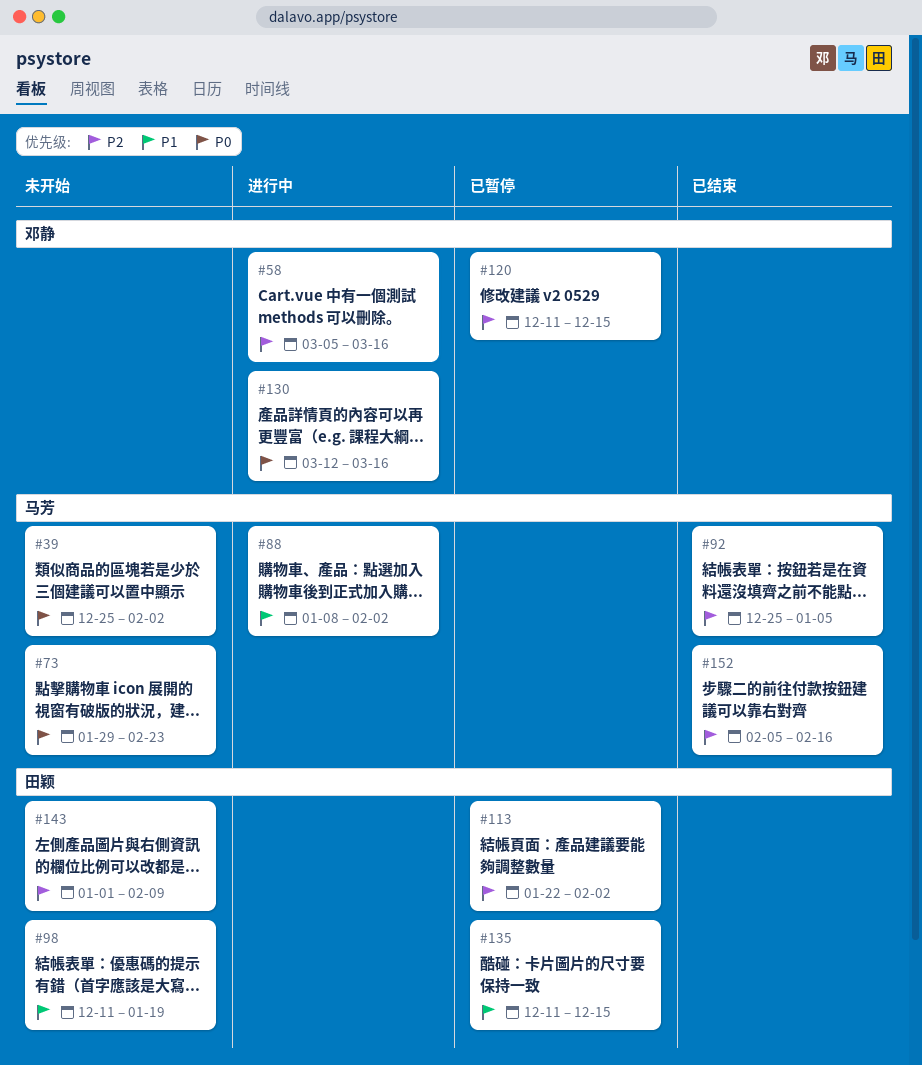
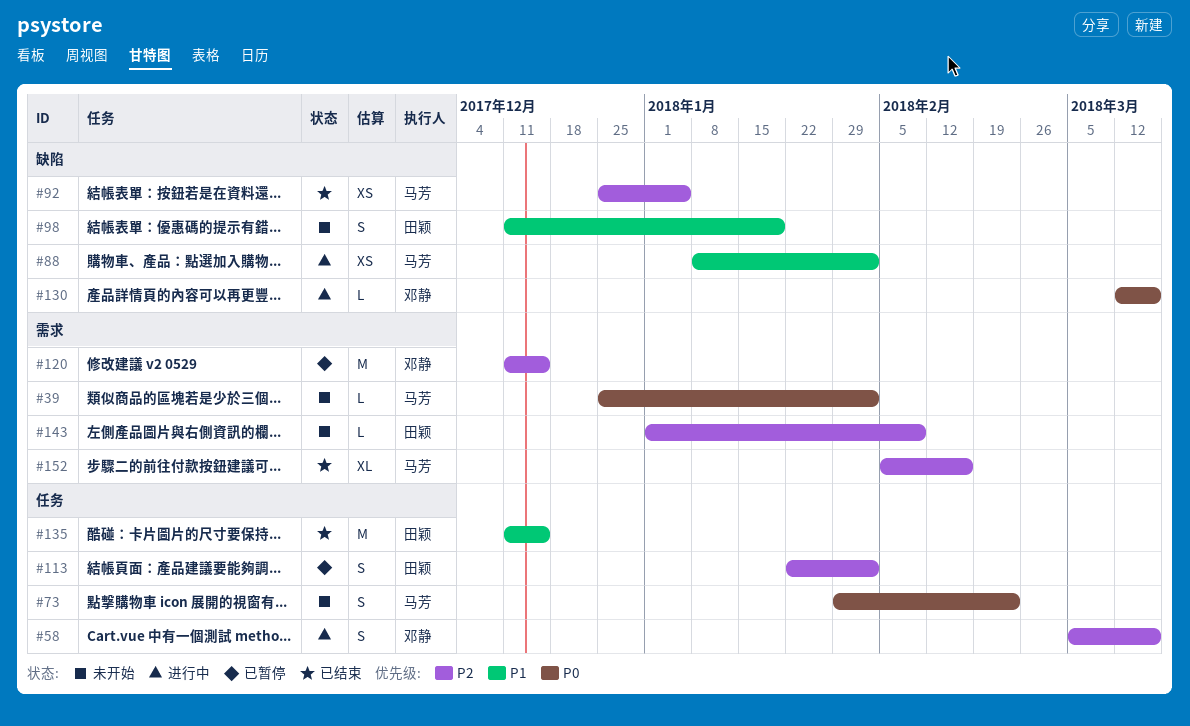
#135, status: 已暂停 -> 已结束

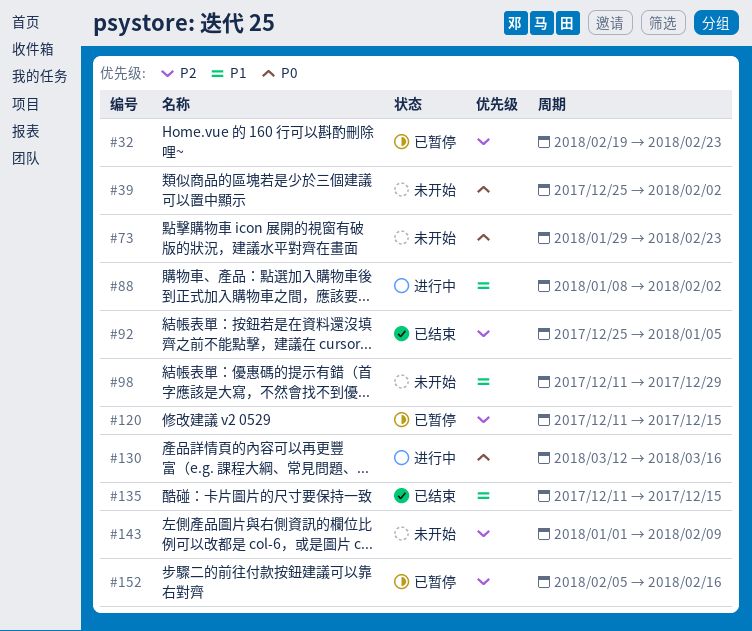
#32: none -> present
#58: present -> none
#98, due: Jan 19 -> Dec 29
#113: present -> none
#152, status: 已结束 -> 已暂停

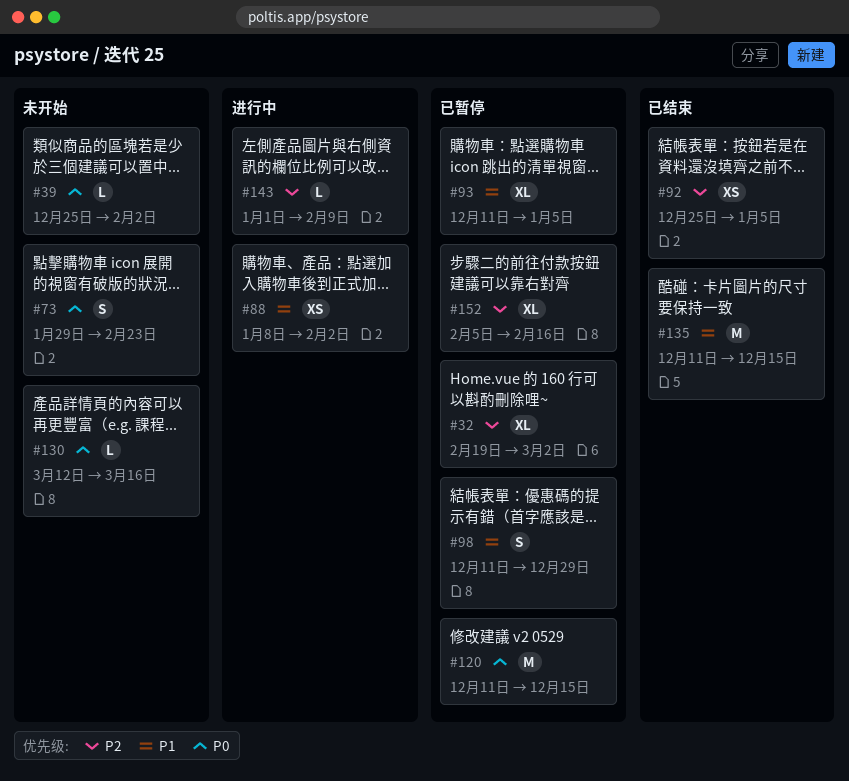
#32, due: Feb 23 -> Mar 2
#93: none -> present
#98, status: 未开始 -> 已暂停
#120, priority: P2 -> P0
#130, status: 进行中 -> 未开始
#143, status: 未开始 -> 进行中

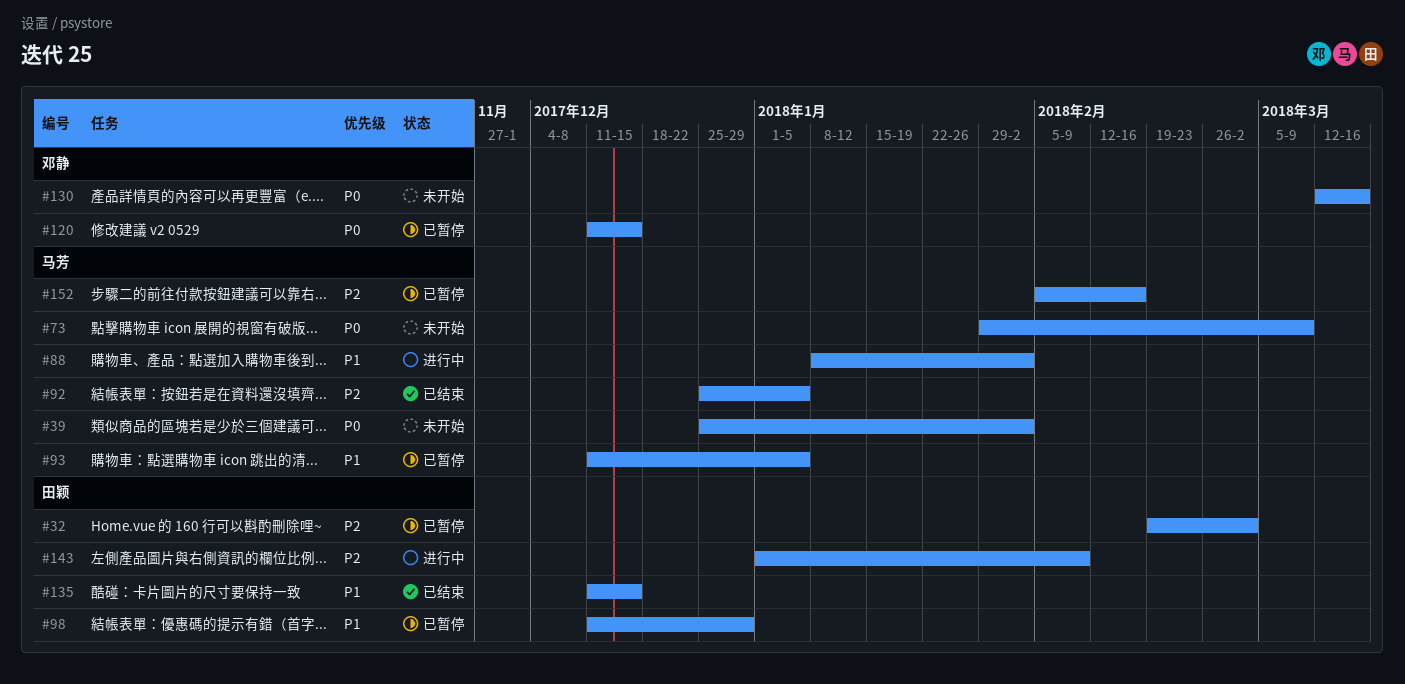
#73, due: Feb 23 -> Mar 9

